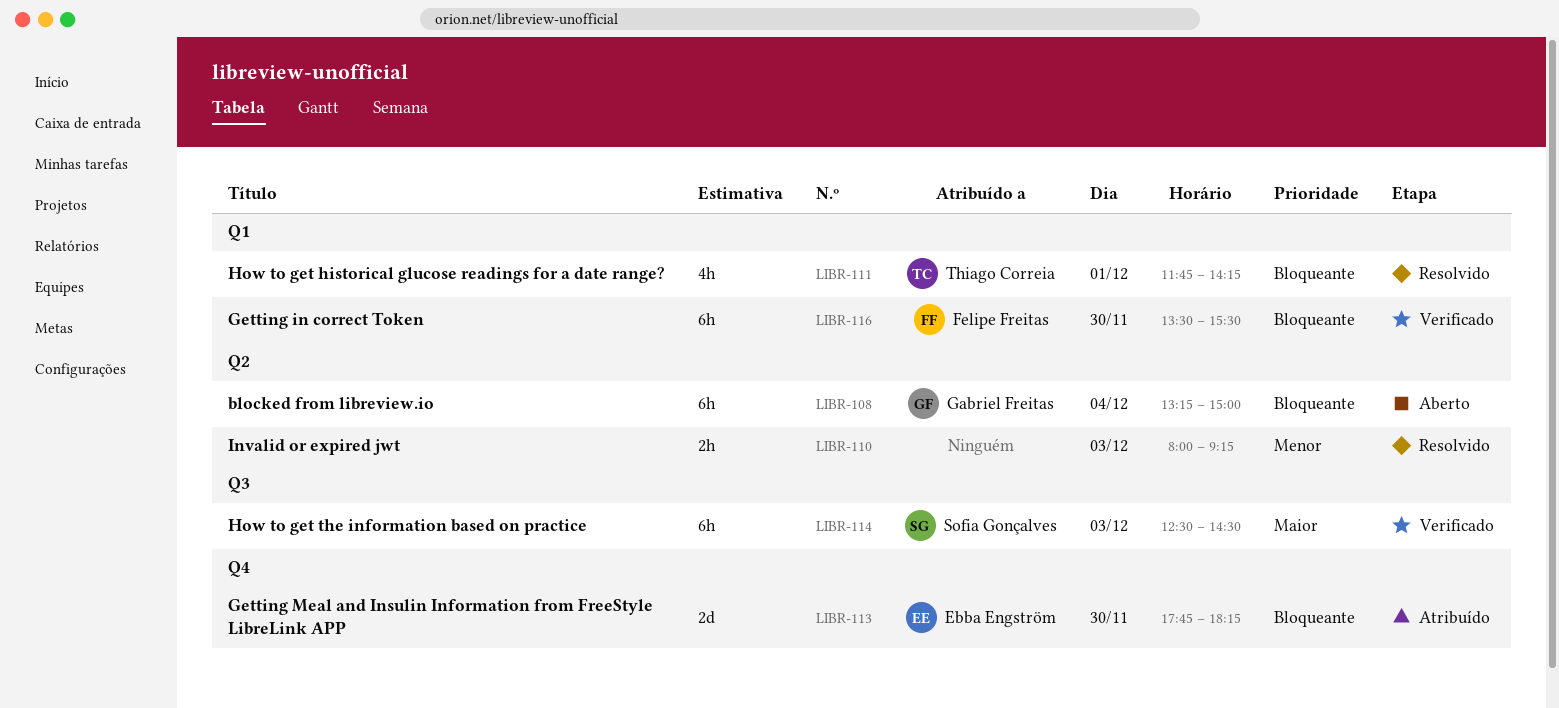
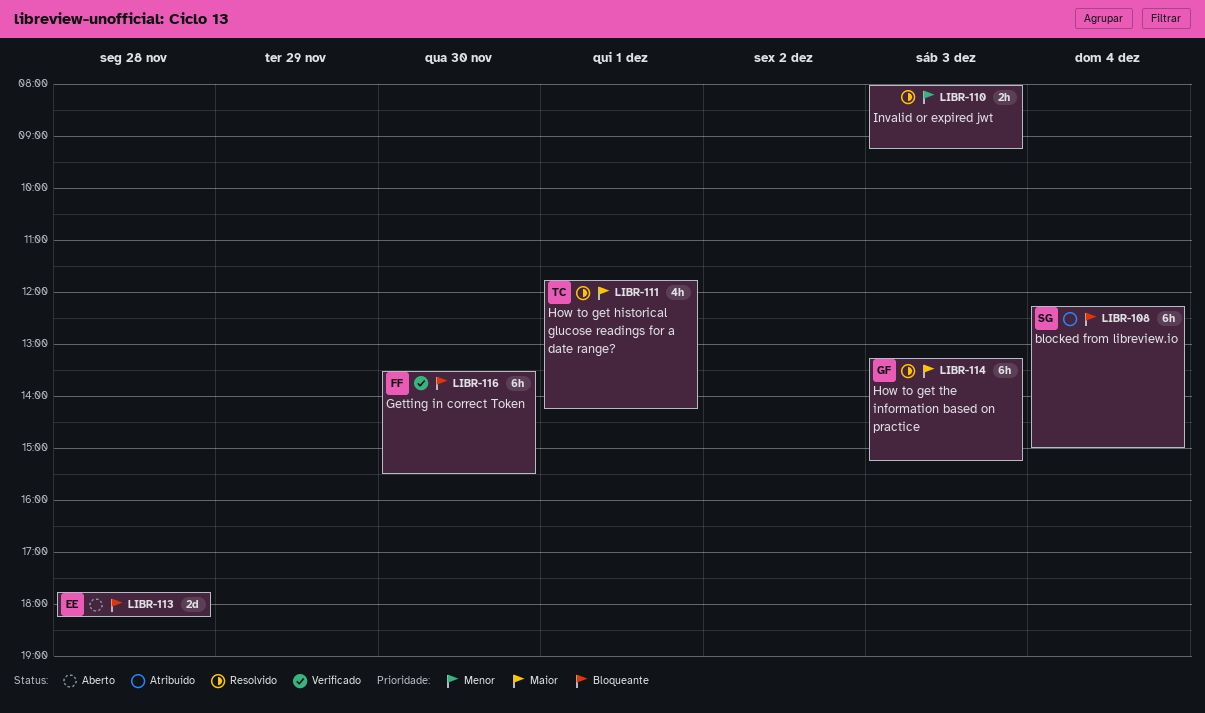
LIBR-108, status: Aberto -> Atribuído
LIBR-108, owner: Gabriel Freitas -> Sofia Gonçalves
LIBR-108, begins: 13:15 -> 12:15
LIBR-111, priority: Bloqueante -> Maior
LIBR-113, status: Atribuído -> Aberto
LIBR-113, day: Nov 30 -> Nov 28
LIBR-114, status: Verificado -> Resolvido
LIBR-114, owner: Sofia Gonçalves -> Gabriel Freitas
LIBR-114, begins: 12:30 -> 13:15
LIBR-114, ends: 14:30 -> 15:15

